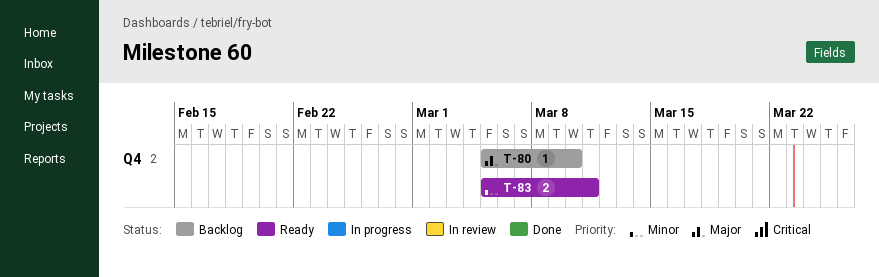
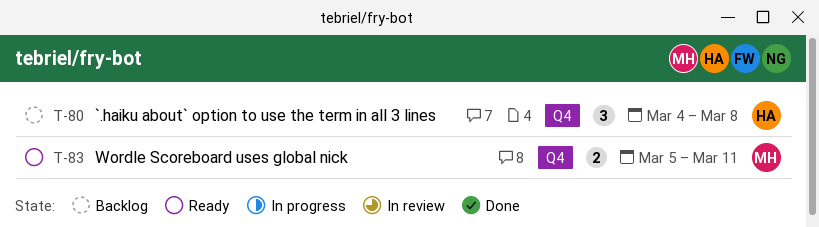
T-80, estimate: 1 -> 3
T-80, start: Mar 5 -> Mar 4
T-80, due: Mar 10 -> Mar 8

